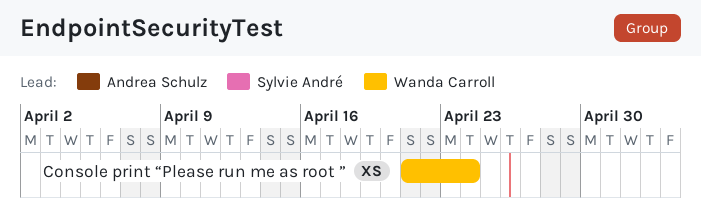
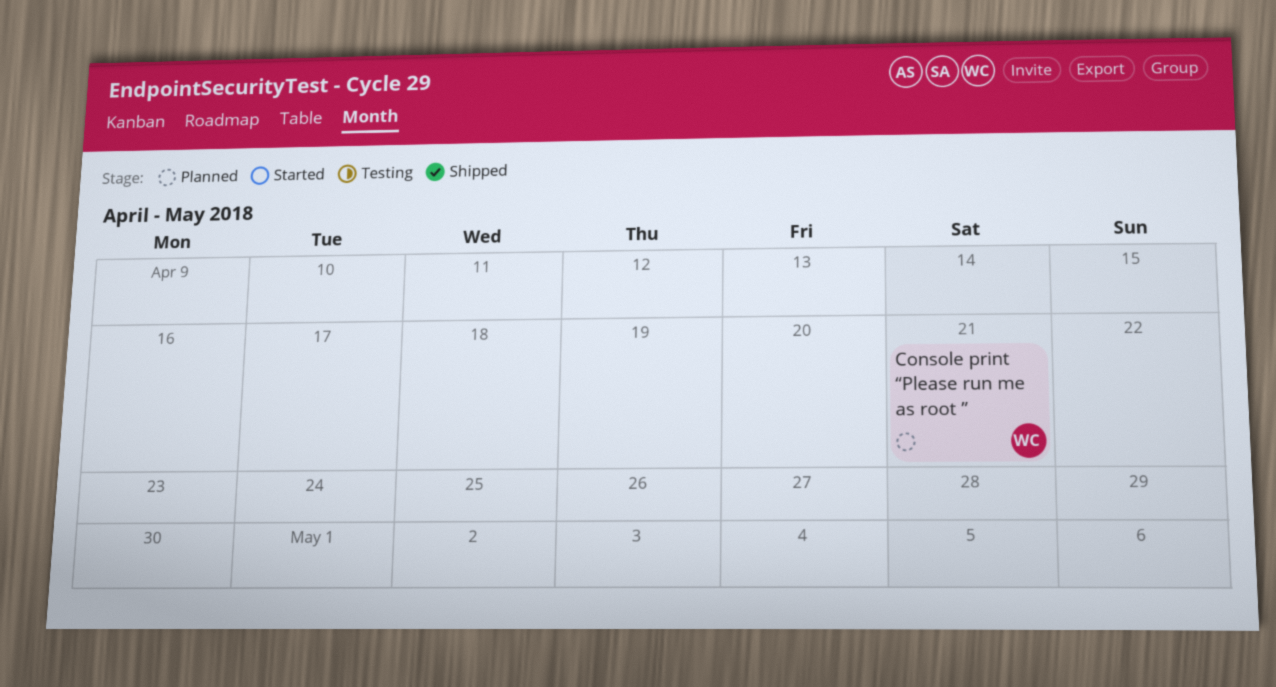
Console print “Please run me as root ”, due: Apr 24 -> Apr 21

